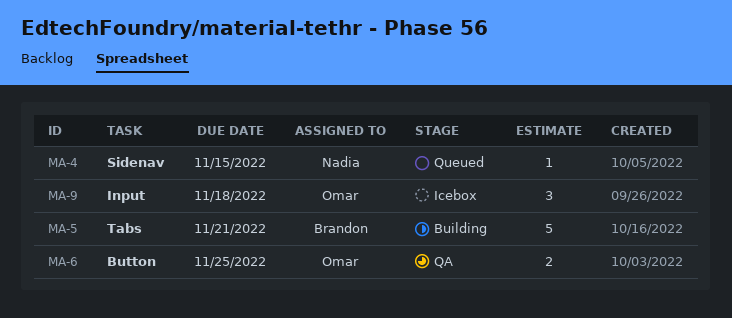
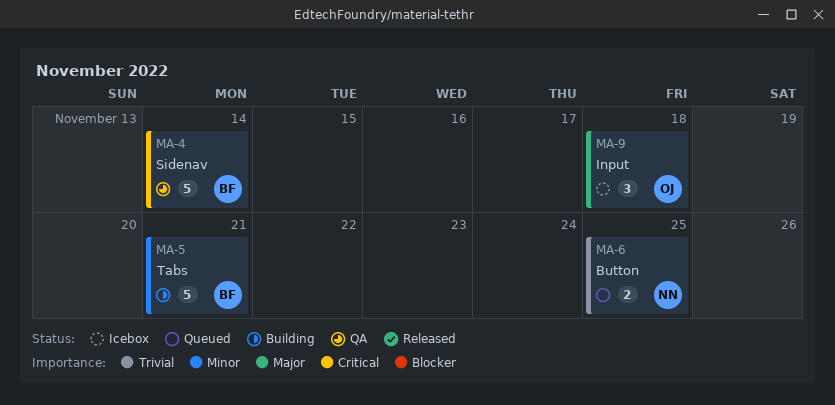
MA-4, status: Queued -> QA
MA-4, owner: Nadia -> Brandon
MA-4, estimate: 1 -> 5
MA-4, due: Nov 15 -> Nov 14
MA-6, status: QA -> Queued
MA-6, owner: Omar -> Nadia

